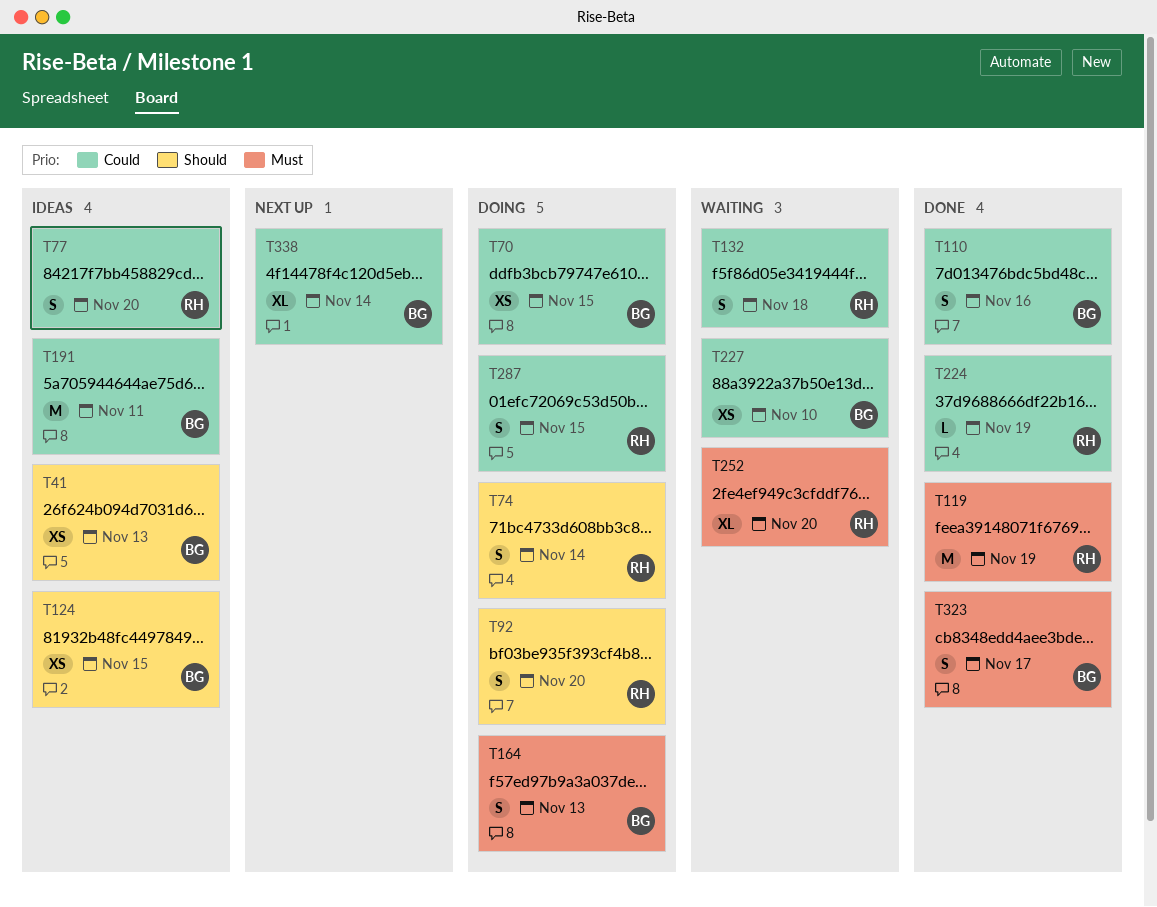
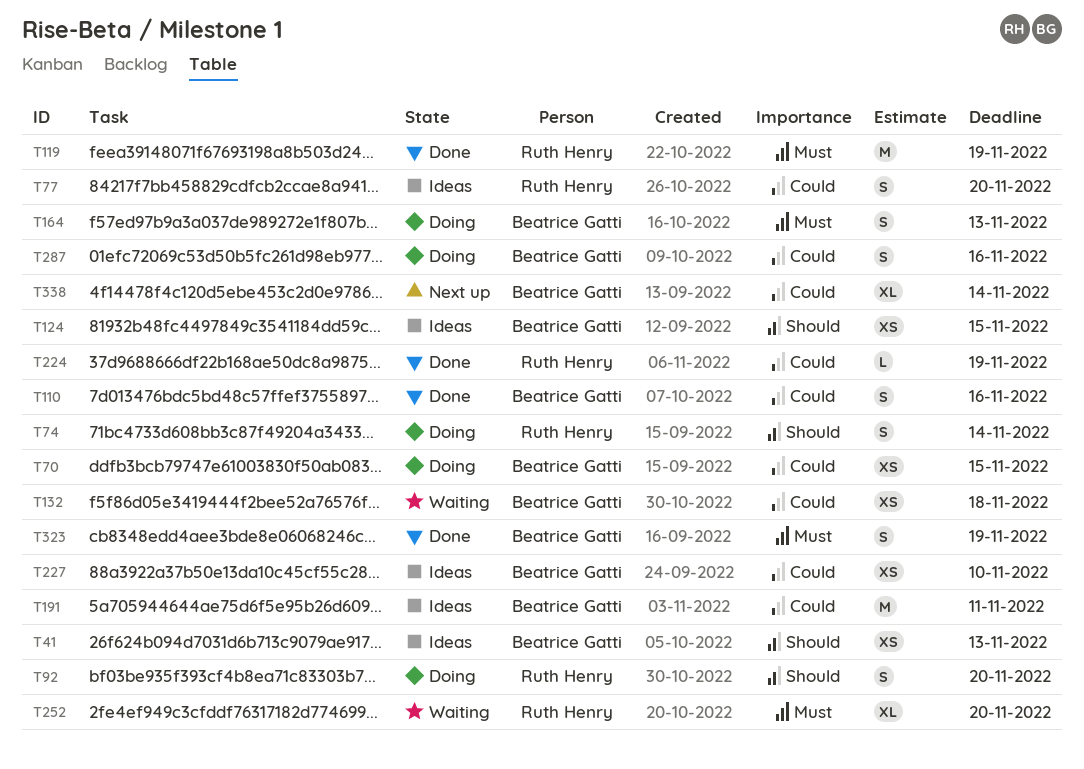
T132, owner: Ruth Henry -> Beatrice Gatti
T132, estimate: S -> XS
T227, status: Waiting -> Ideas
T287, owner: Ruth Henry -> Beatrice Gatti
T287, due: Nov 15 -> Nov 16
T323, due: Nov 17 -> Nov 19

